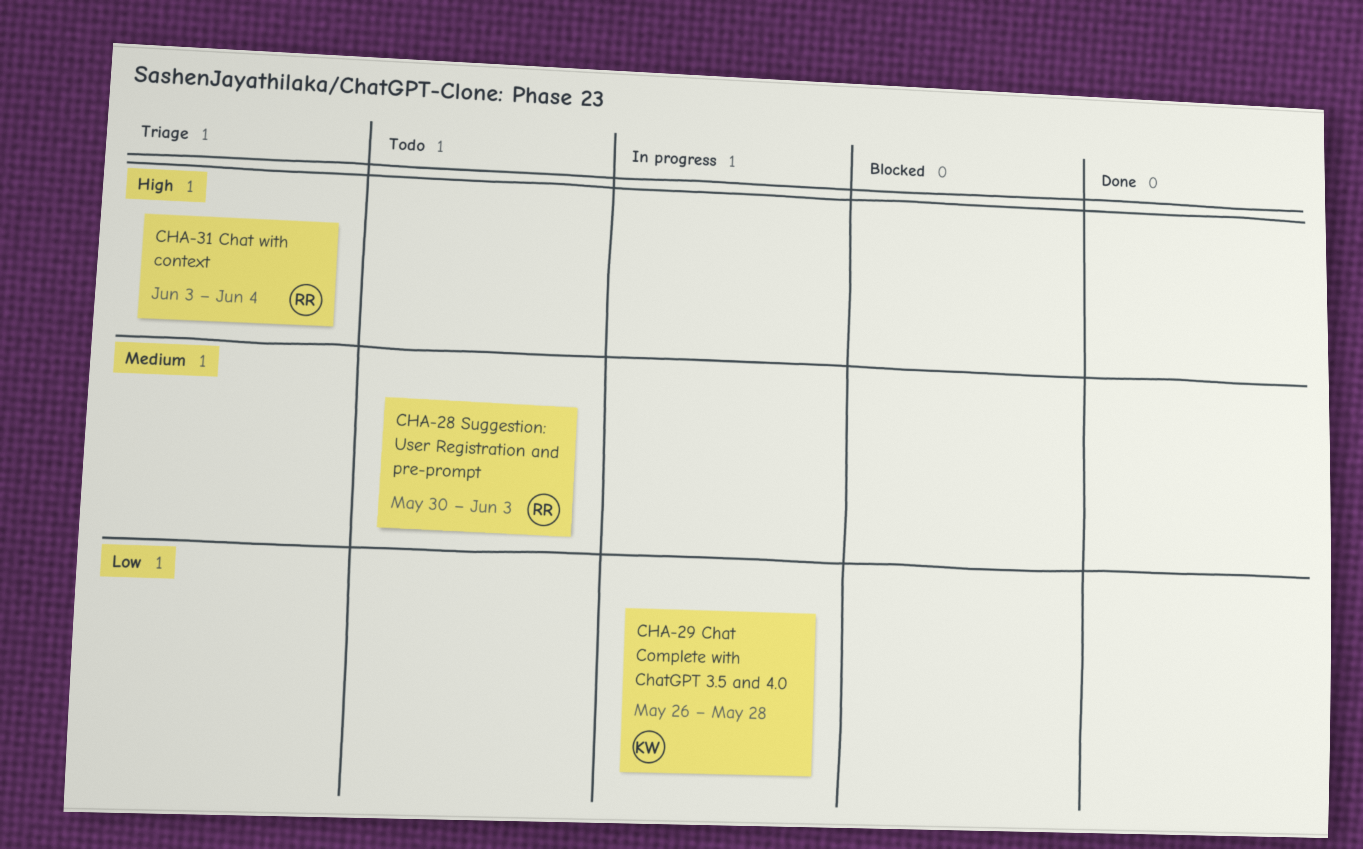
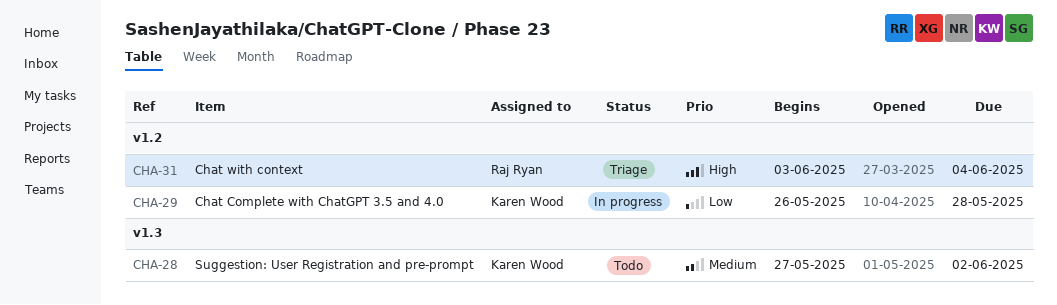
CHA-28, owner: Raj Ryan -> Karen Wood
CHA-28, start: May 30 -> May 27
CHA-28, due: Jun 3 -> Jun 2

